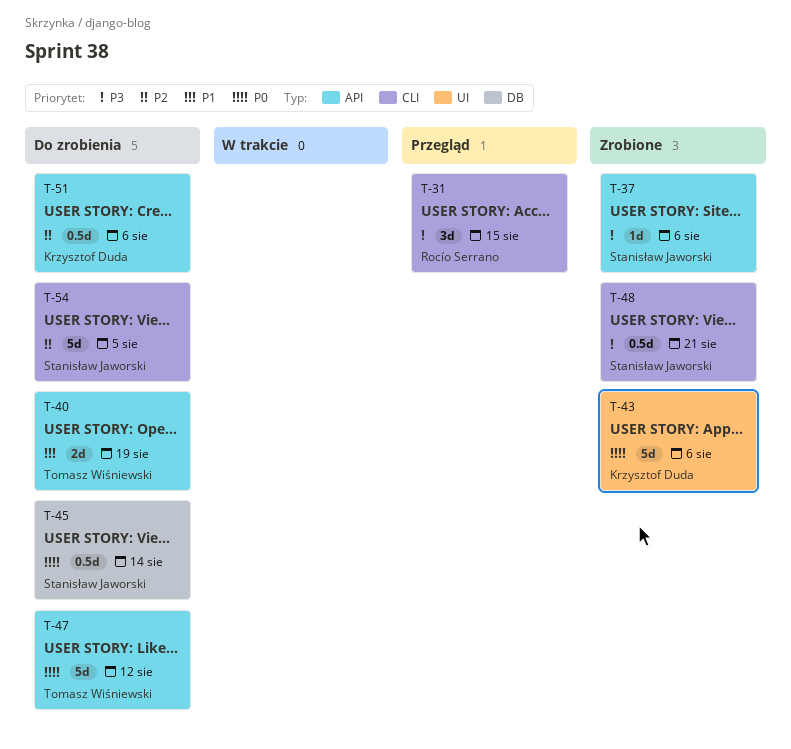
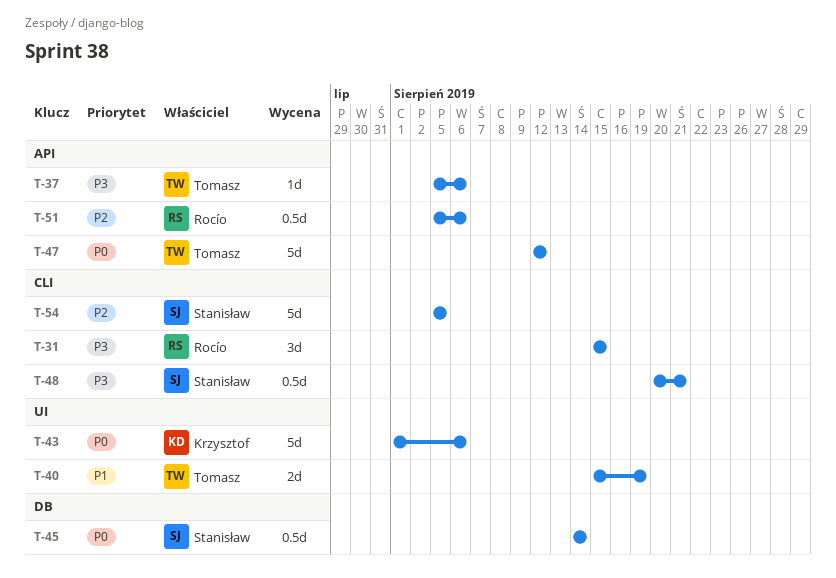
T-37, owner: Stanisław Jaworski -> Tomasz Wiśniewski
T-40, label: API -> UI
T-51, owner: Krzysztof Duda -> Rocío Serrano

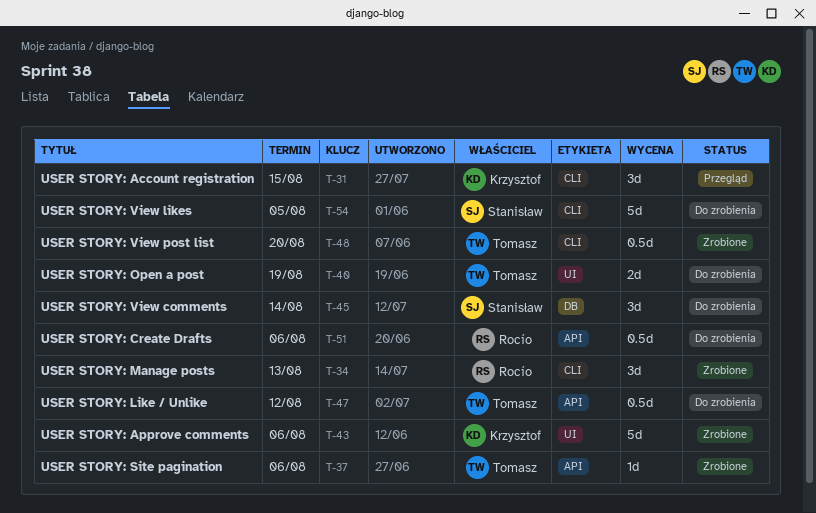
T-31, owner: Rocío -> Krzysztof
T-34: none -> present
T-45, estimate: 0.5d -> 3d
T-47, estimate: 5d -> 0.5d
T-48, owner: Stanisław -> Tomasz
T-48, due: Aug 21 -> Aug 20

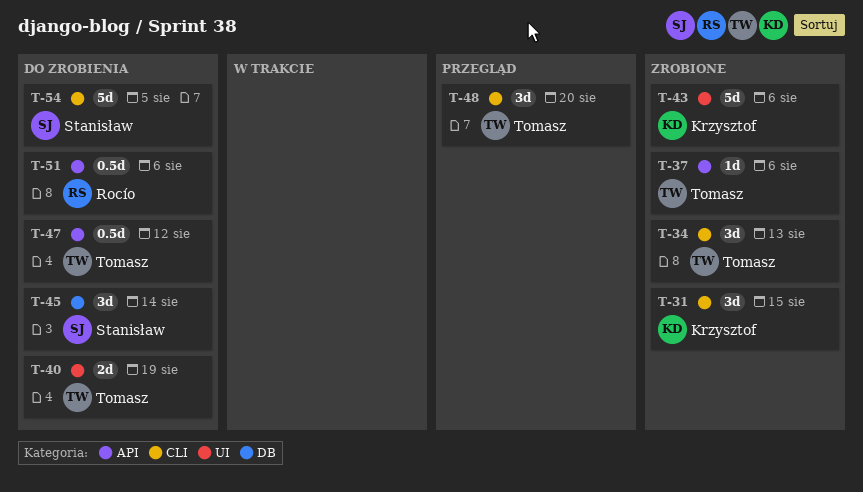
T-31, status: Przegląd -> Zrobione
T-34, owner: Rocío -> Tomasz
T-48, status: Zrobione -> Przegląd
T-48, estimate: 0.5d -> 3d

